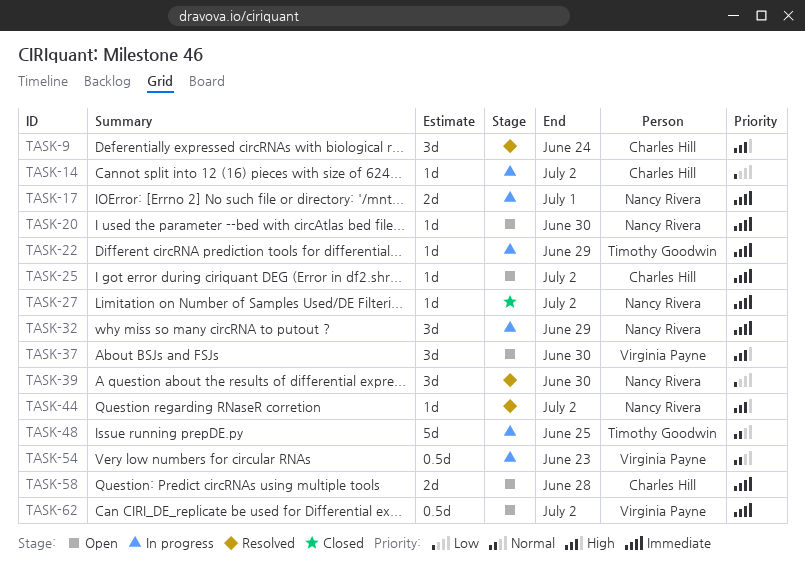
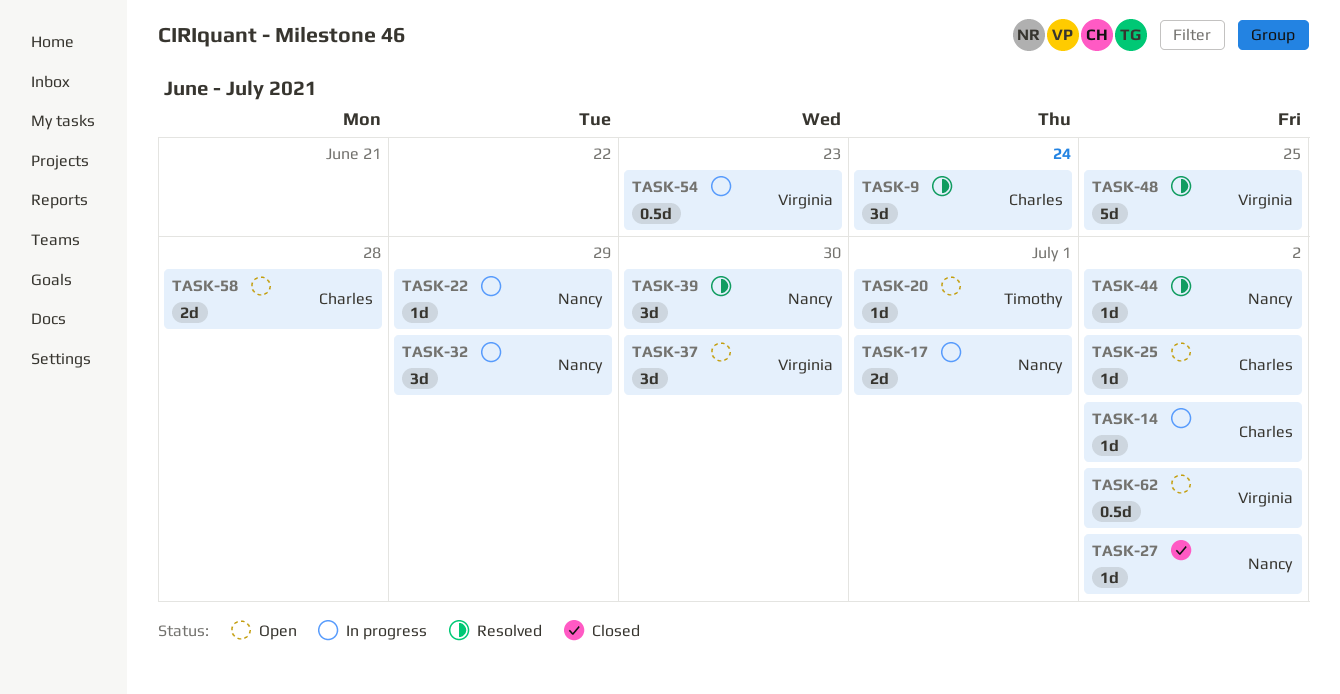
TASK-20, owner: Nancy Rivera -> Timothy Goodwin
TASK-20, due: Jun 30 -> Jul 1
TASK-22, owner: Timothy Goodwin -> Nancy Rivera
TASK-48, status: In progress -> Resolved
TASK-48, owner: Timothy Goodwin -> Virginia Payne

